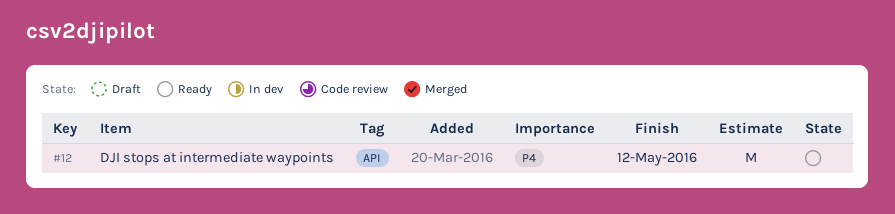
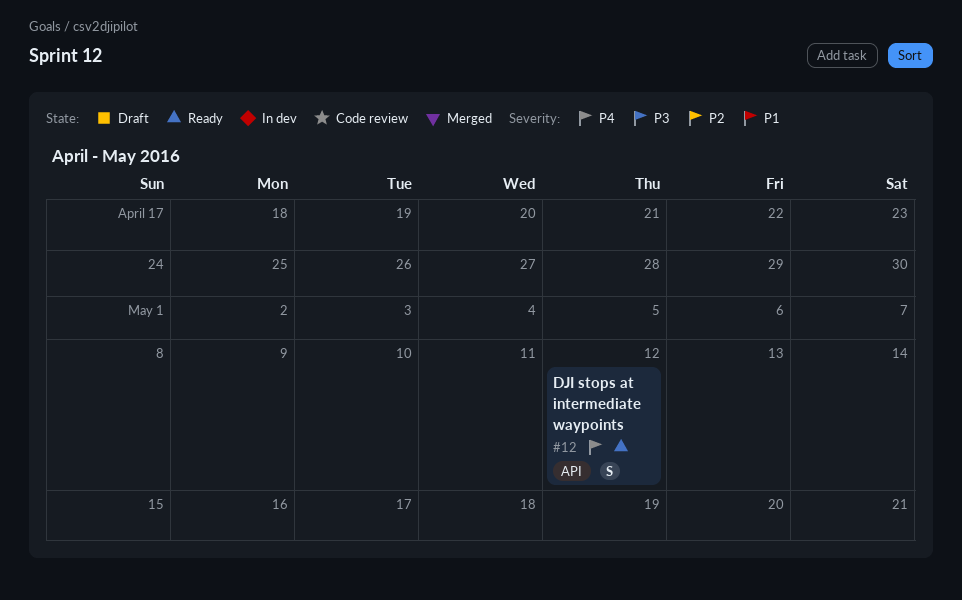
#12, estimate: M -> S

